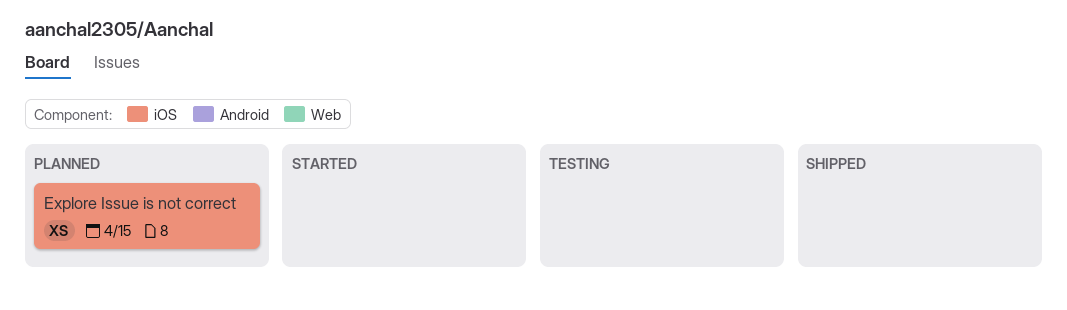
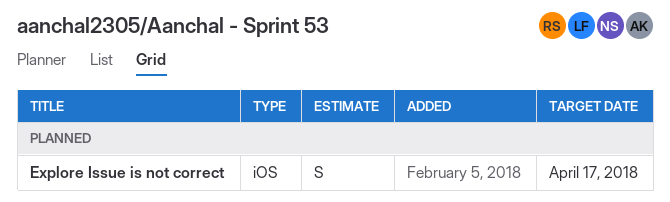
Explore Issue is not correct, estimate: XS -> S
Explore Issue is not correct, due: Apr 15 -> Apr 17

